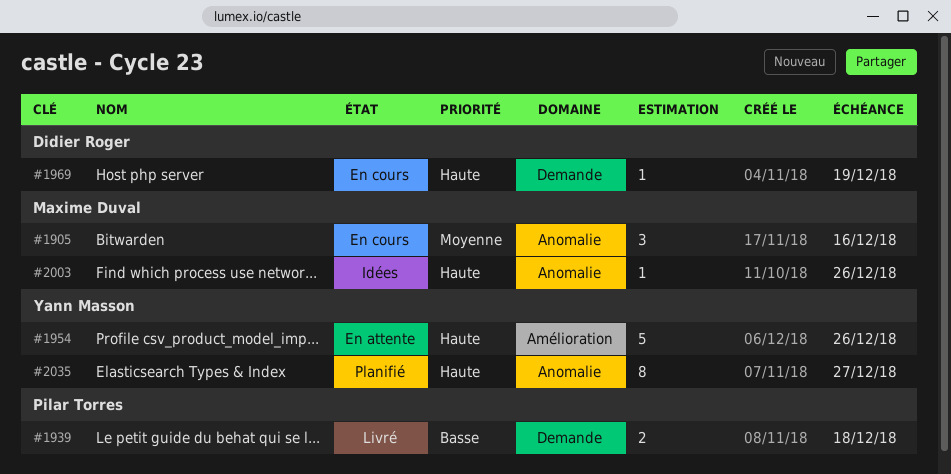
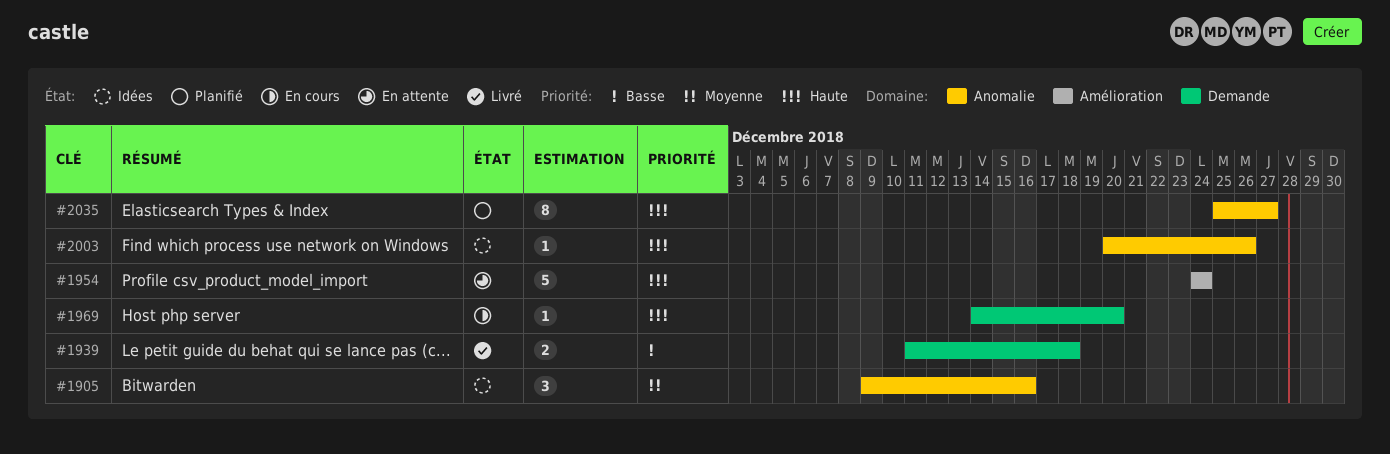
#1905, status: En cours -> Idées
#1954, due: Dec 26 -> Dec 24
#1969, due: Dec 19 -> Dec 20

